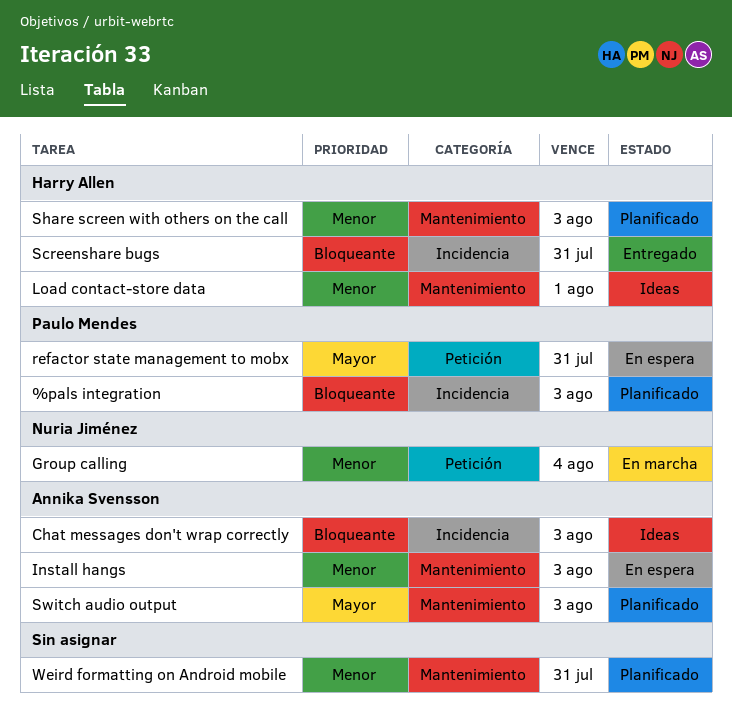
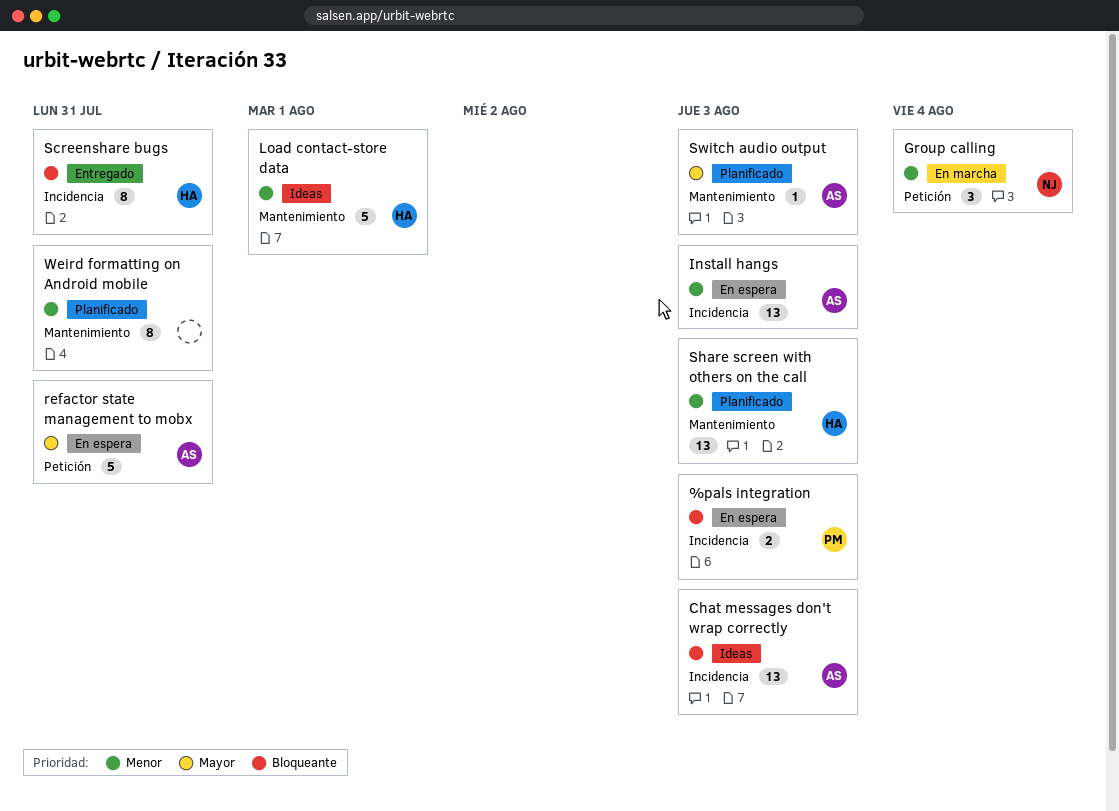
%pals integration, status: Planificado -> En espera
Install hangs, label: Mantenimiento -> Incidencia
refactor state management to mobx, owner: Paulo Mendes -> Annika Svensson

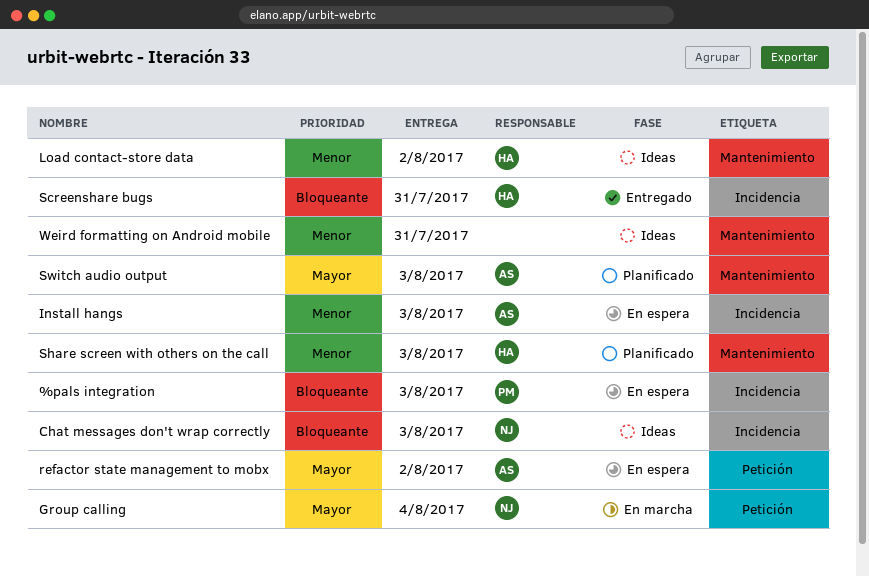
Chat messages don't wrap correctly, owner: AS -> NJ
Group calling, priority: Menor -> Mayor
Load contact-store data, due: Aug 1 -> Aug 2
refactor state management to mobx, due: Jul 31 -> Aug 2
Weird formatting on Android mobile, status: Planificado -> Ideas

